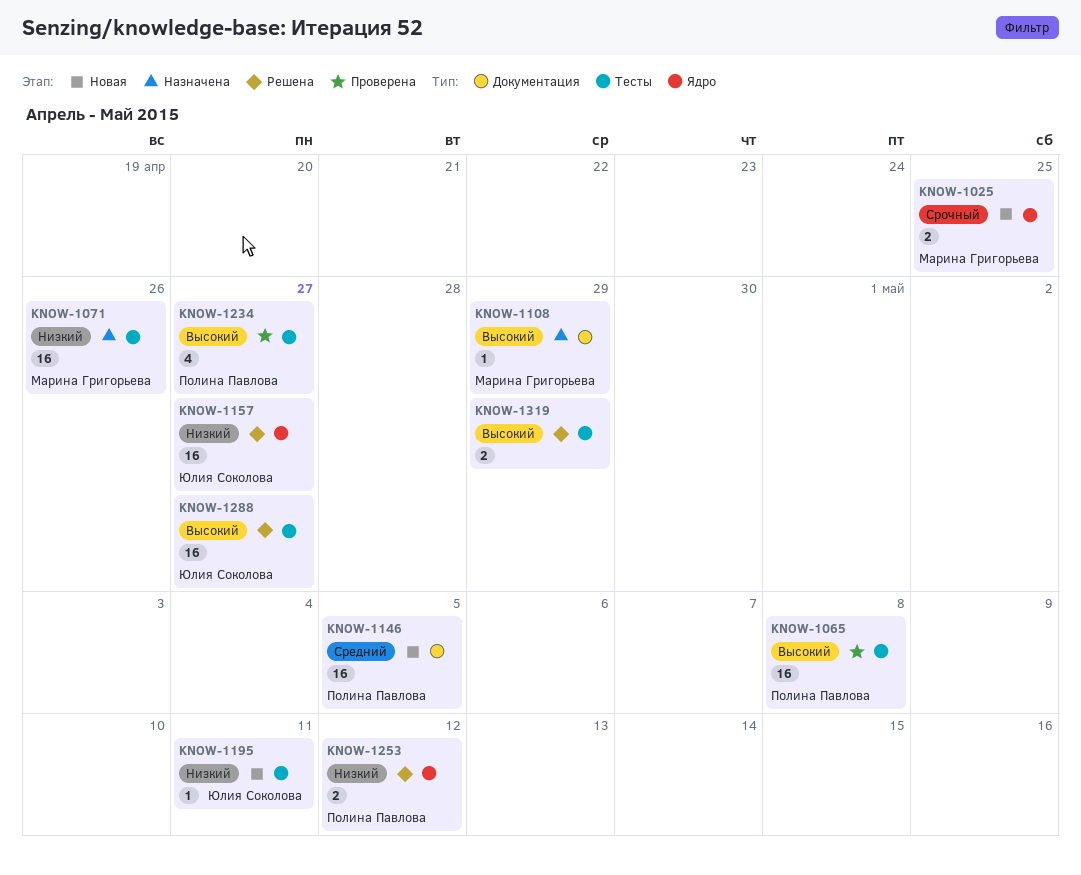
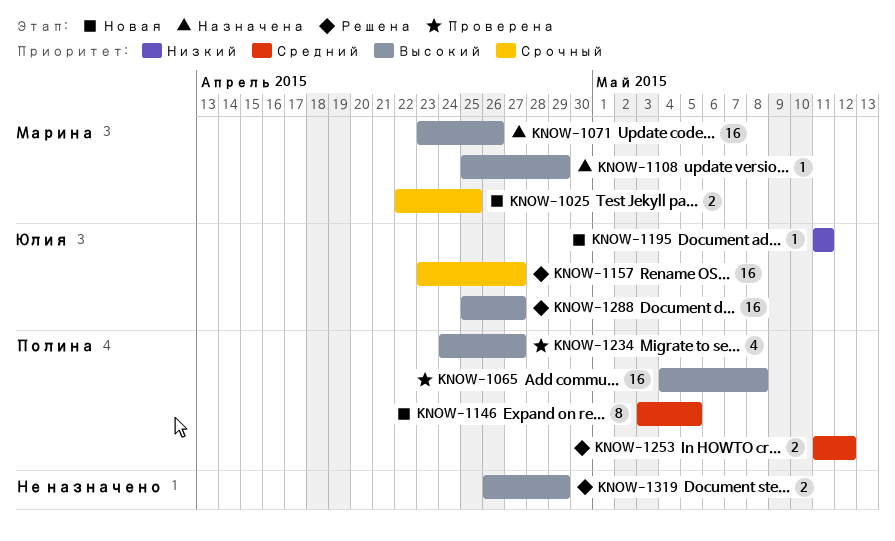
KNOW-1071, priority: Низкий -> Высокий
KNOW-1146, estimate: 16 -> 8
KNOW-1157, priority: Низкий -> Срочный
KNOW-1253, priority: Низкий -> Средний

